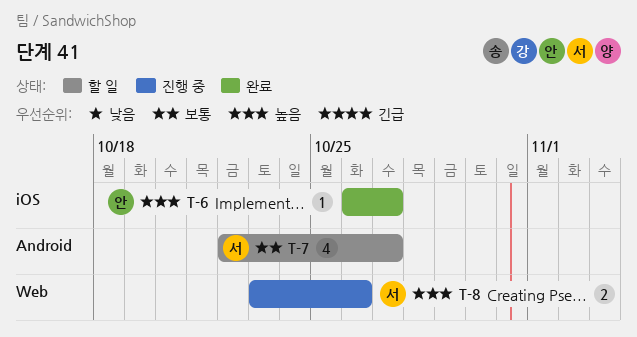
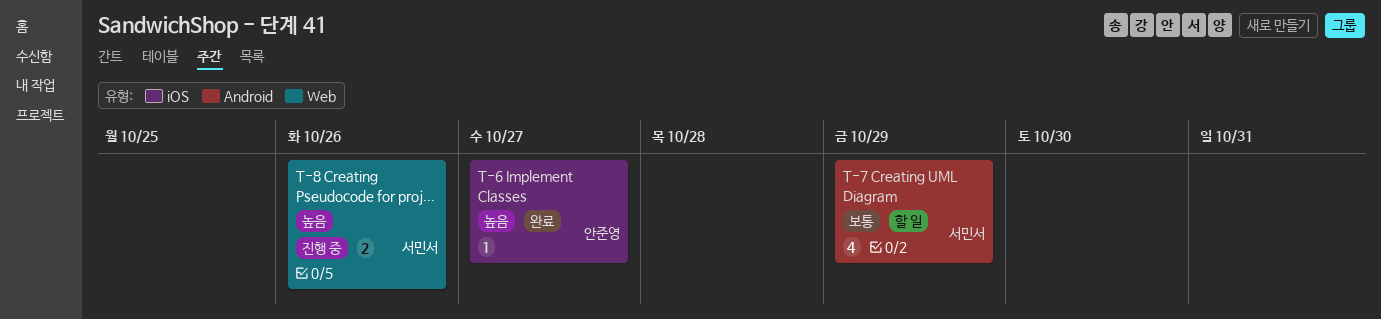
T-7, due: Oct 27 -> Oct 29

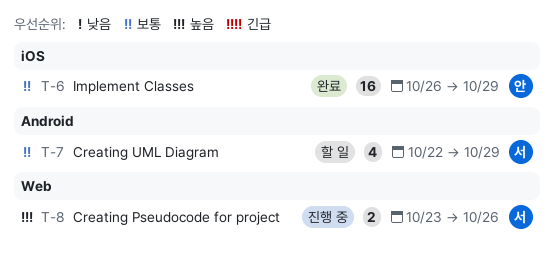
T-6, priority: 높음 -> 보통
T-6, estimate: 1 -> 16
T-6, due: Oct 27 -> Oct 29

